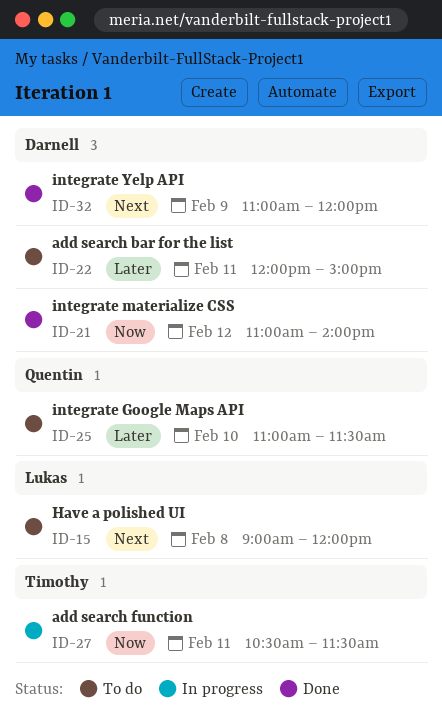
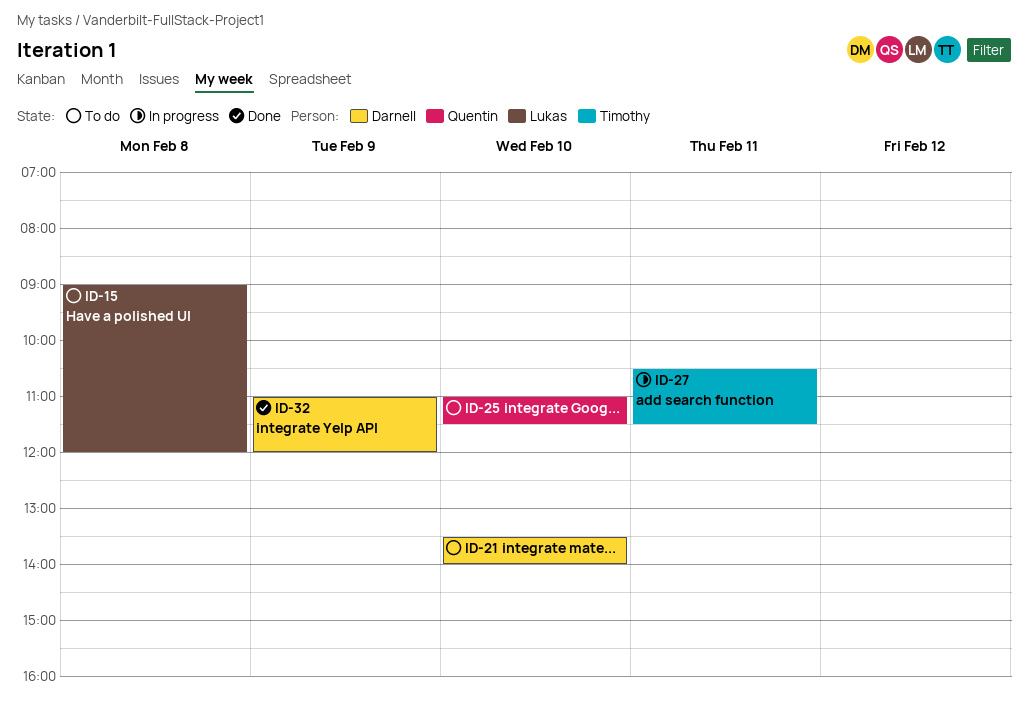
ID-21, status: Done -> To do
ID-21, day: Feb 12 -> Feb 10
ID-21, begins: 11:00 -> 13:30
ID-22: present -> none

